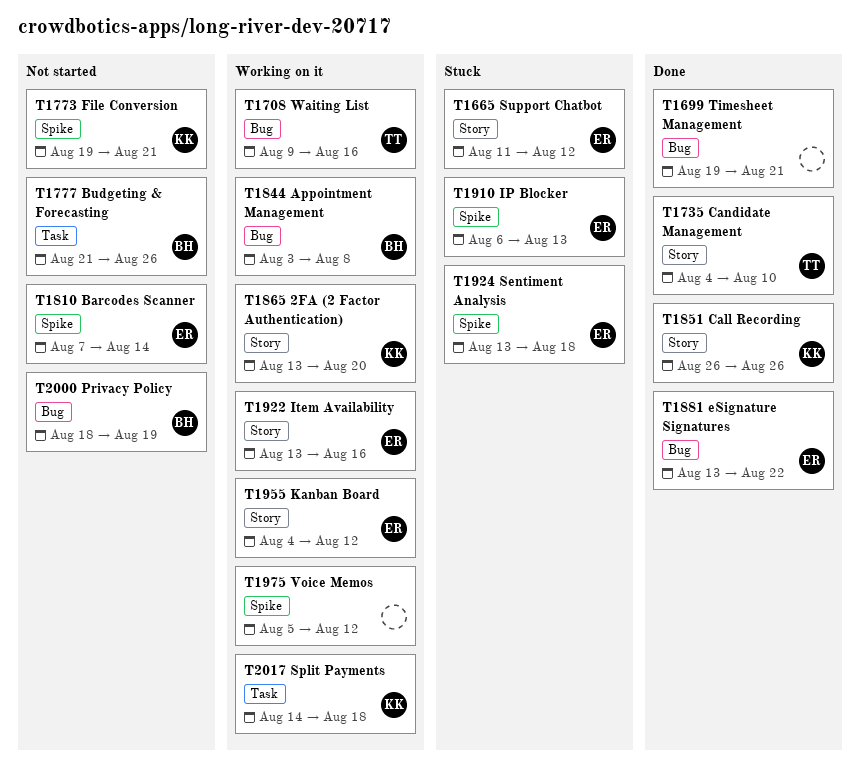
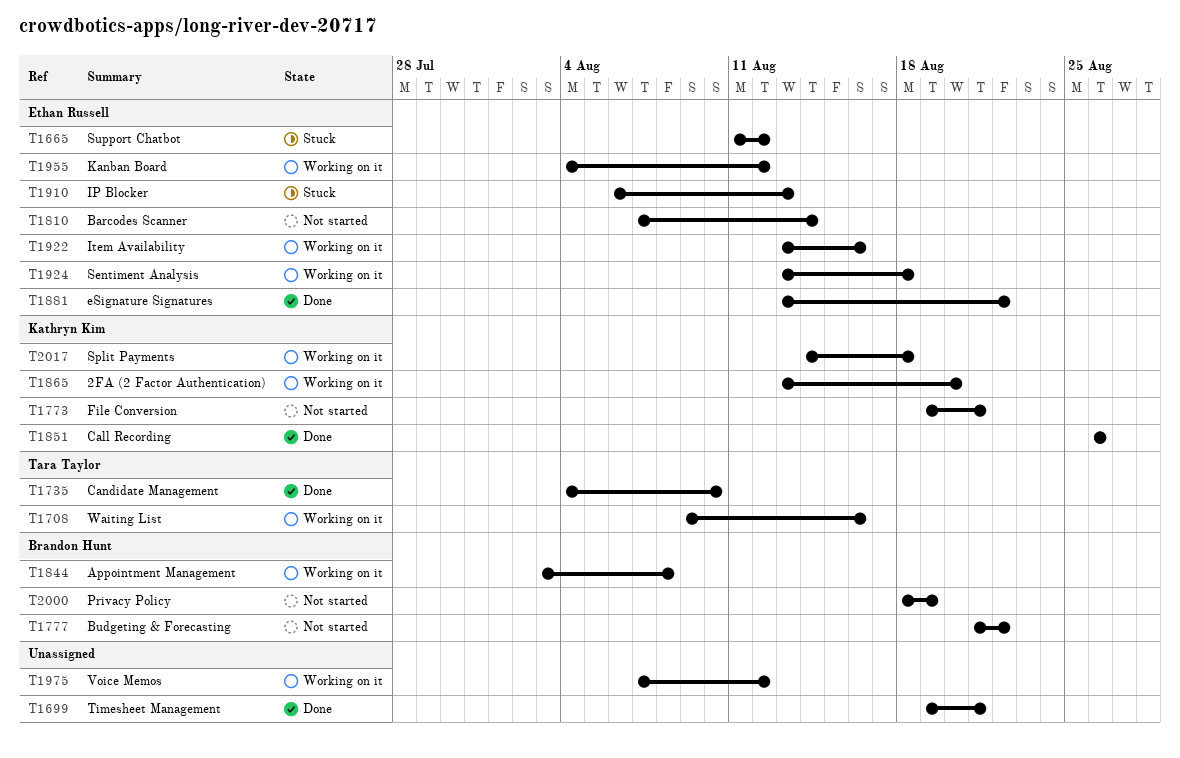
T1777, due: Aug 26 -> Aug 22
T1924, status: Stuck -> Working on it
T1975, start: Aug 5 -> Aug 7

